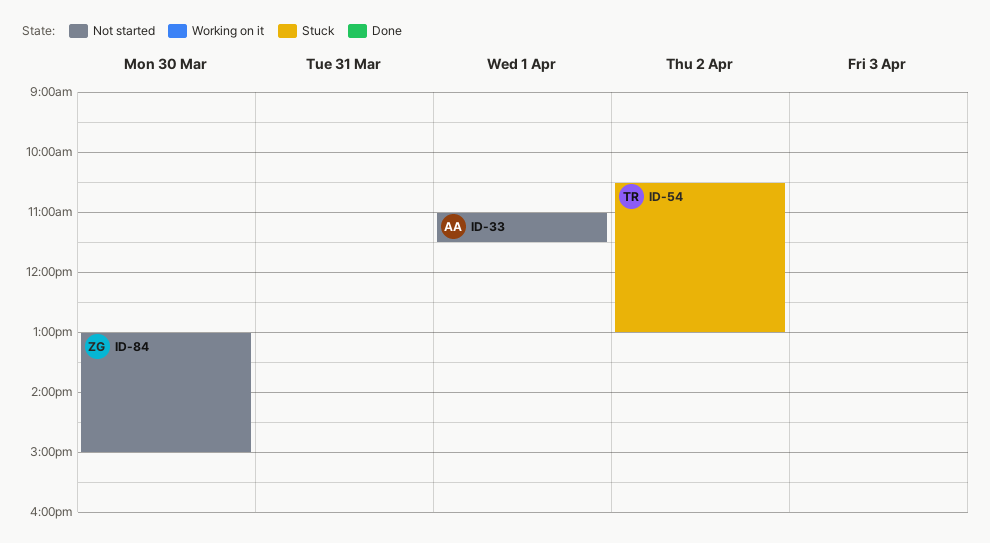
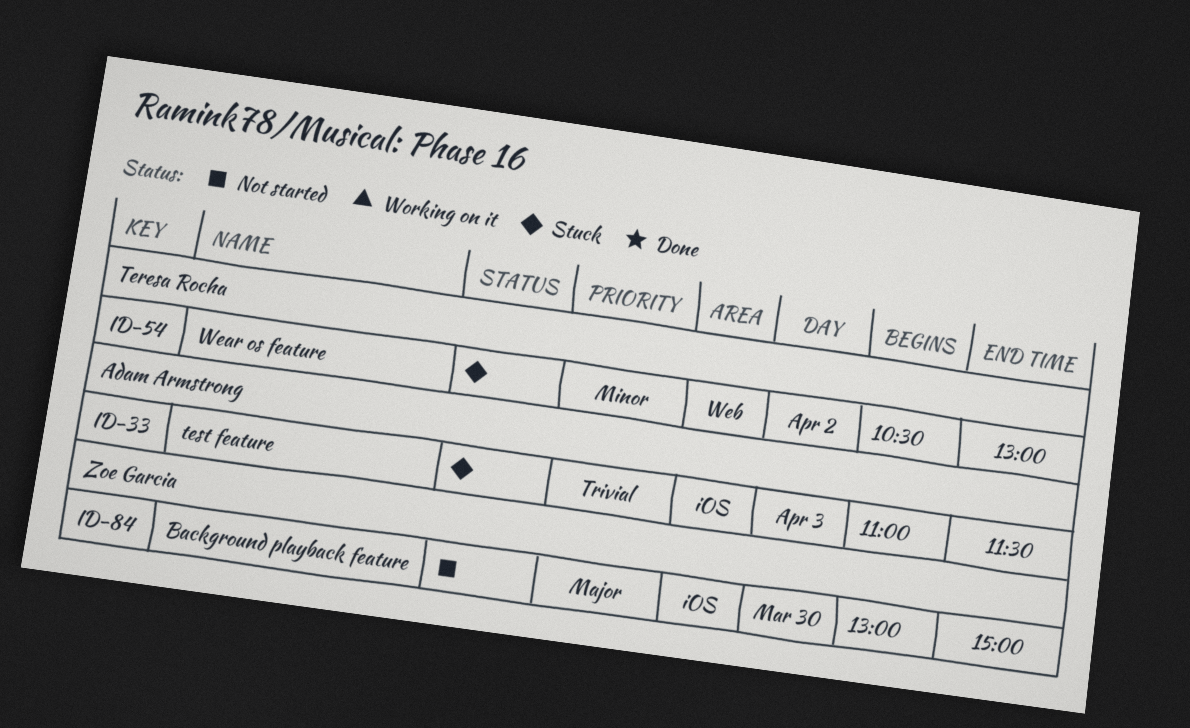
ID-33, status: Not started -> Stuck
ID-33, day: Apr 1 -> Apr 3

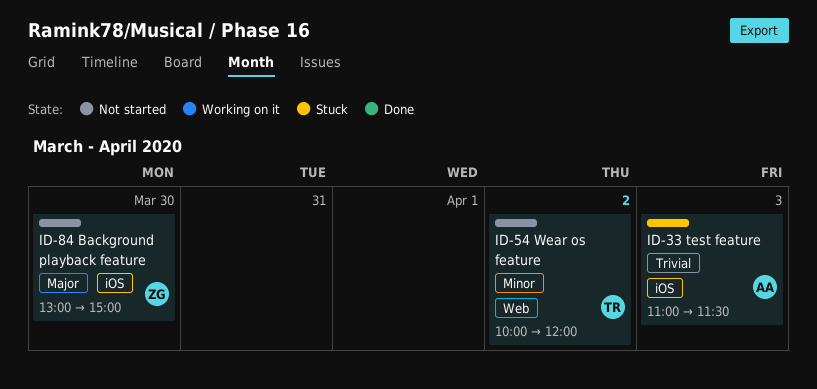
ID-54, status: Stuck -> Not started
ID-54, begins: 10:30 -> 10:00
ID-54, ends: 13:00 -> 12:00

